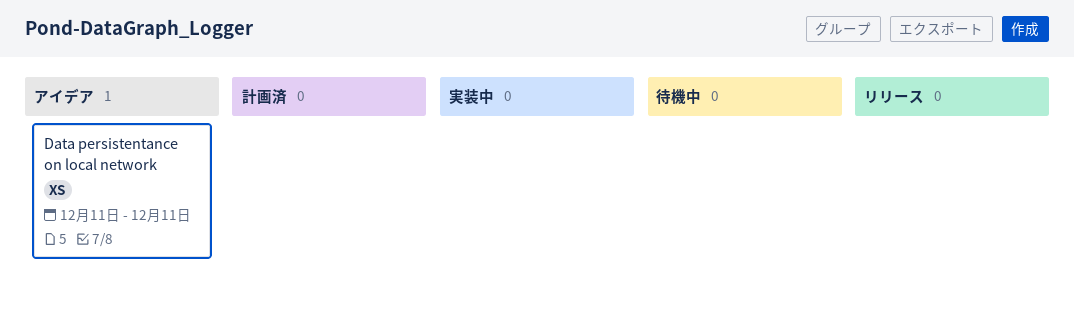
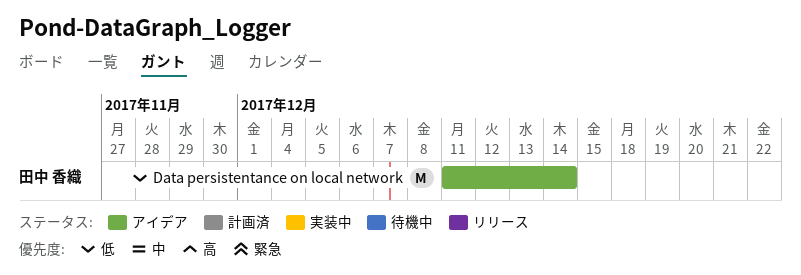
Data persistentance on local network, estimate: XS -> M
Data persistentance on local network, due: Dec 11 -> Dec 14

